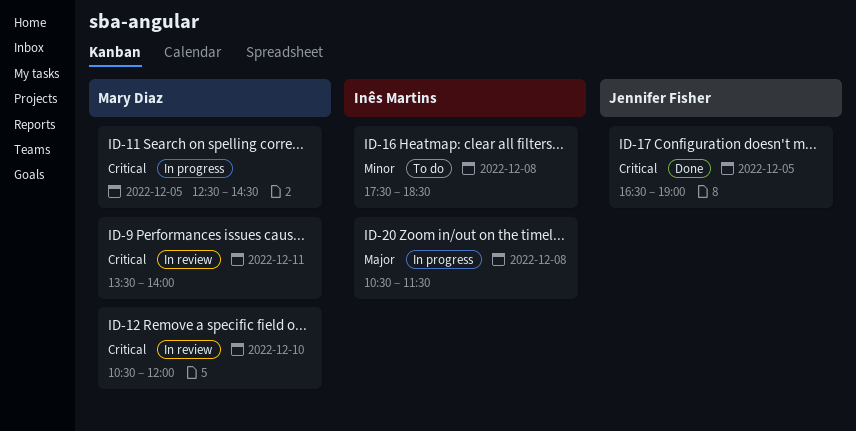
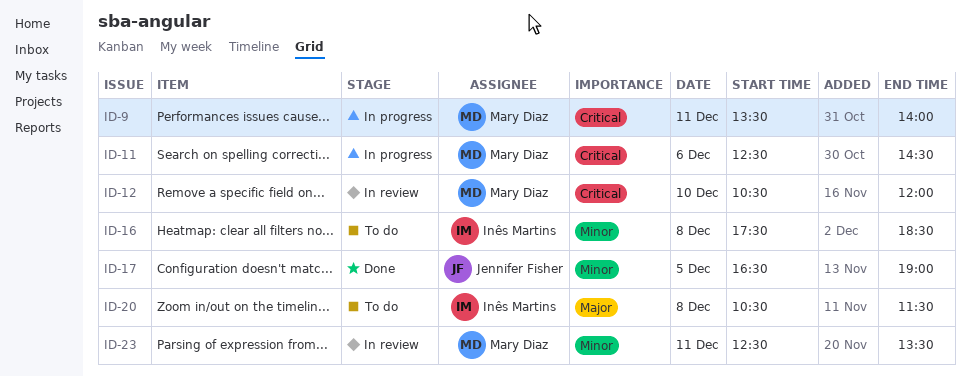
ID-9, status: In review -> In progress
ID-11, day: Dec 5 -> Dec 6
ID-17, priority: Critical -> Minor
ID-20, status: In progress -> To do
ID-23: none -> present

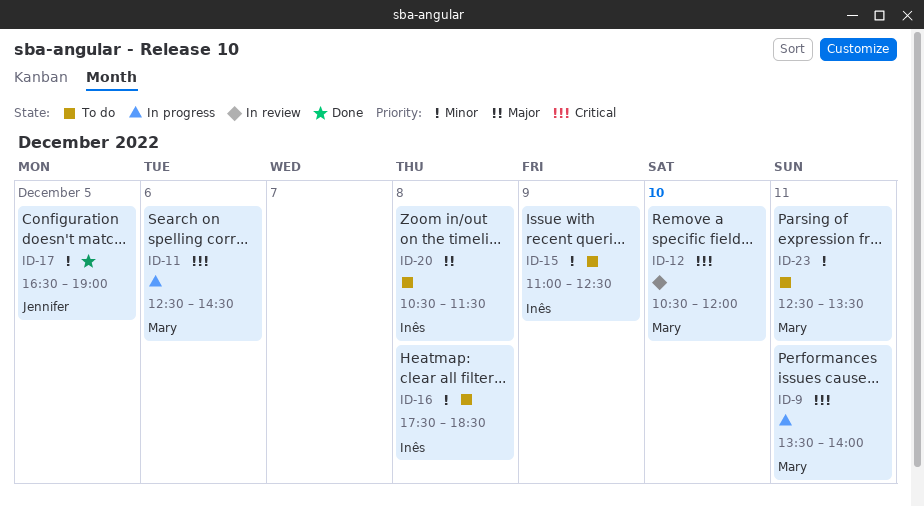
ID-15: none -> present
ID-23, status: In review -> To do

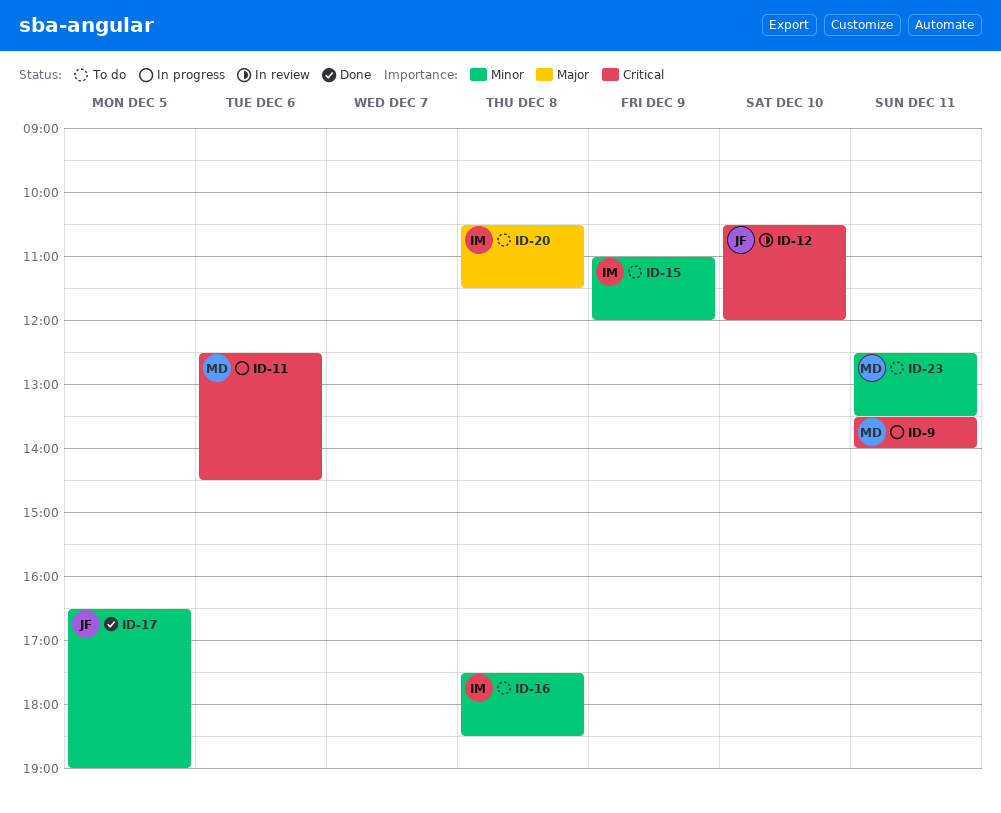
ID-12, owner: Mary -> Jennifer
ID-15, ends: 12:30 -> 12:00

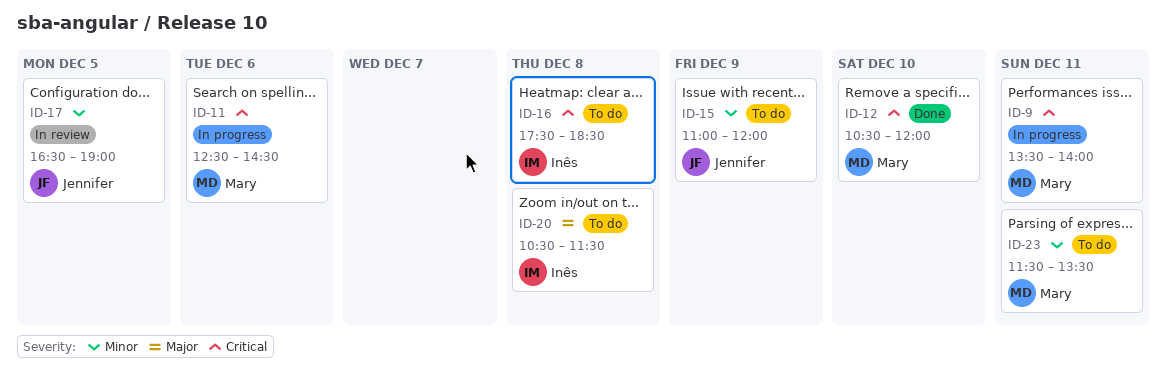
ID-12, status: In review -> Done
ID-12, owner: Jennifer -> Mary
ID-15, owner: Inês -> Jennifer
ID-16, priority: Minor -> Critical
ID-17, status: Done -> In review
ID-23, begins: 12:30 -> 11:30

